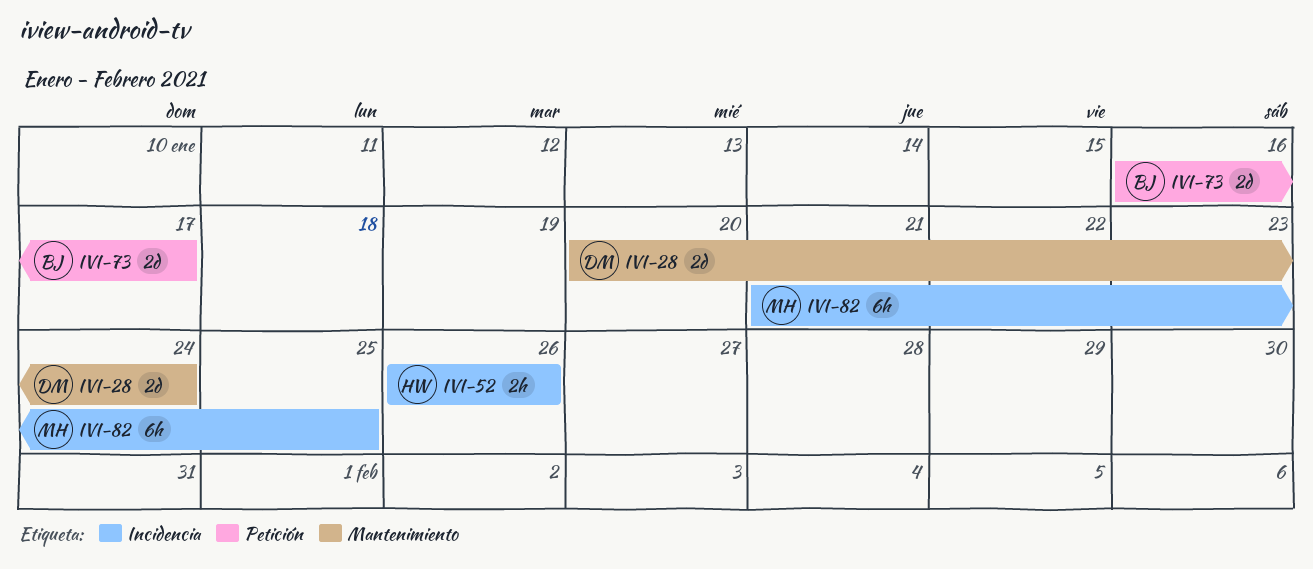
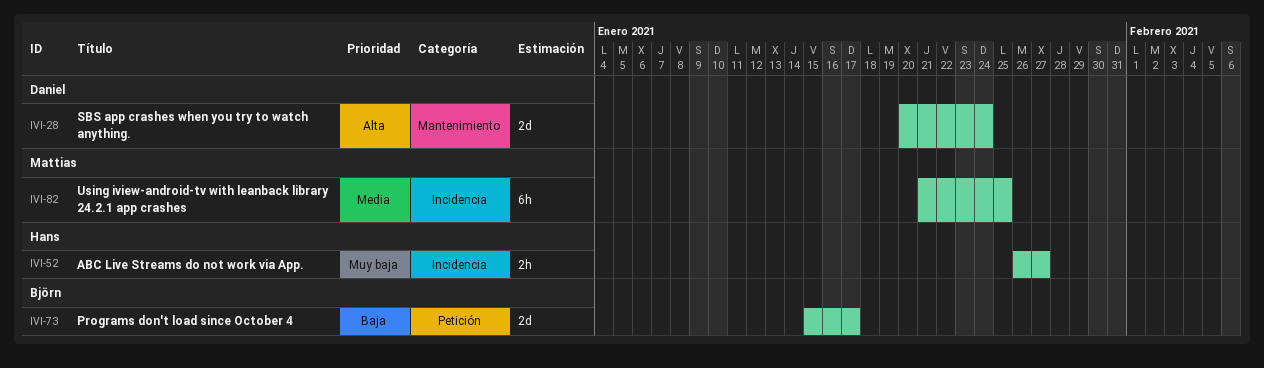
IVI-52, due: Jan 26 -> Jan 27
IVI-73, start: Jan 16 -> Jan 15

